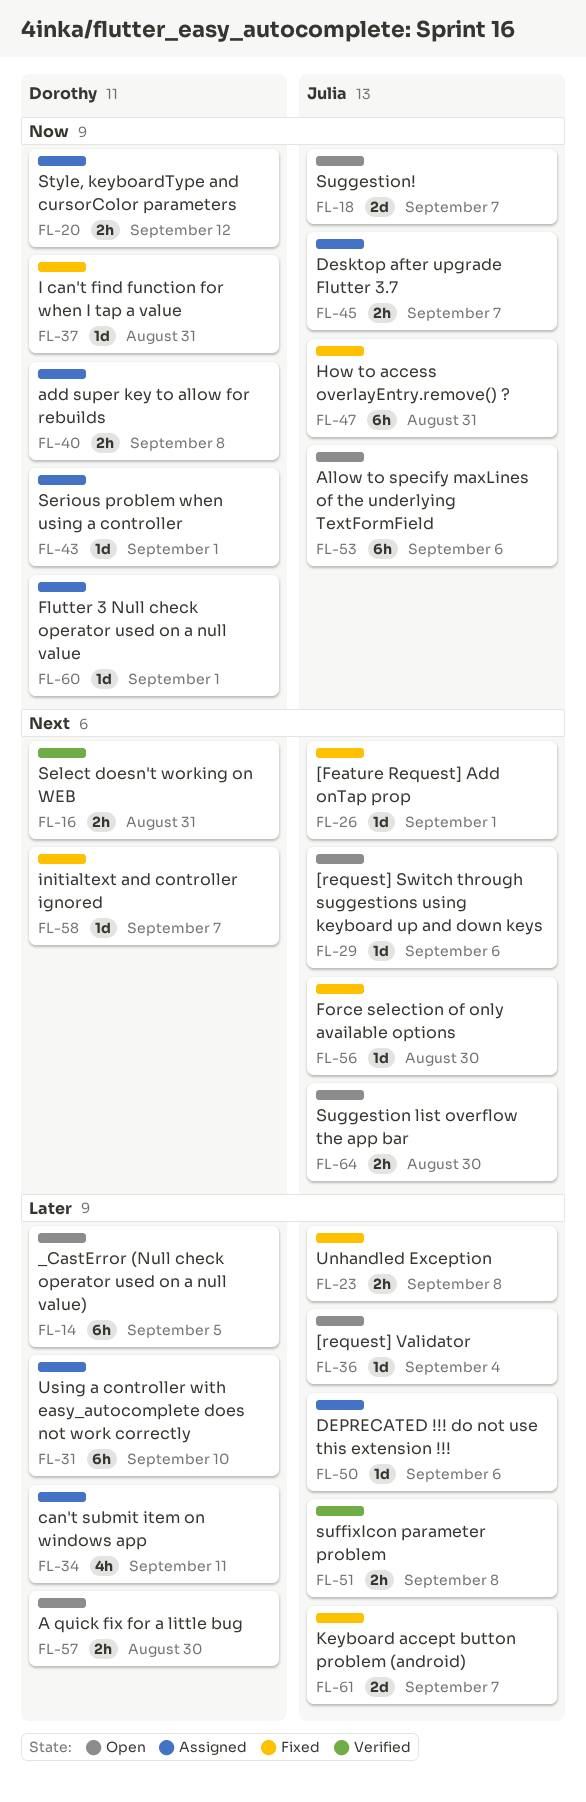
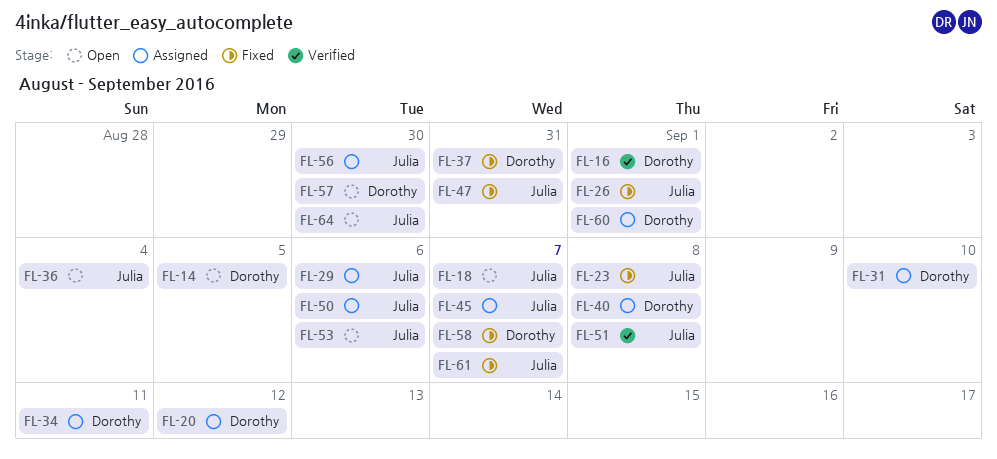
FL-16, due: Aug 31 -> Sep 1
FL-29, status: Open -> Assigned
FL-43: present -> none
FL-56, status: Fixed -> Assigned

